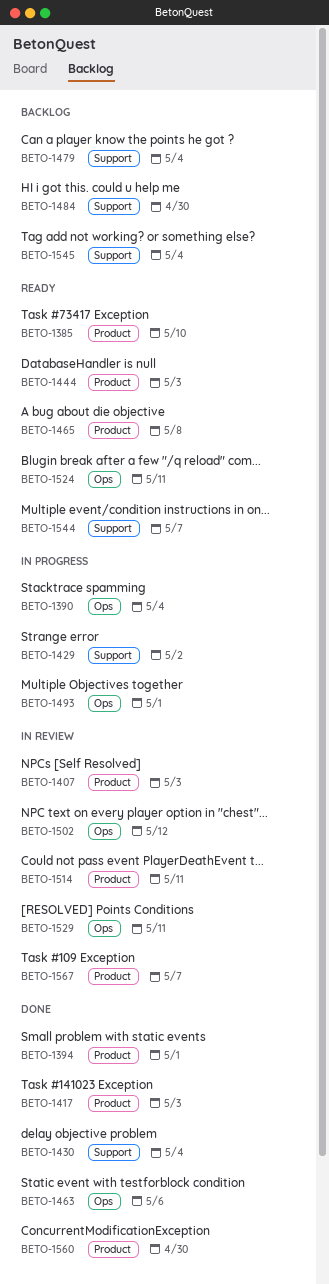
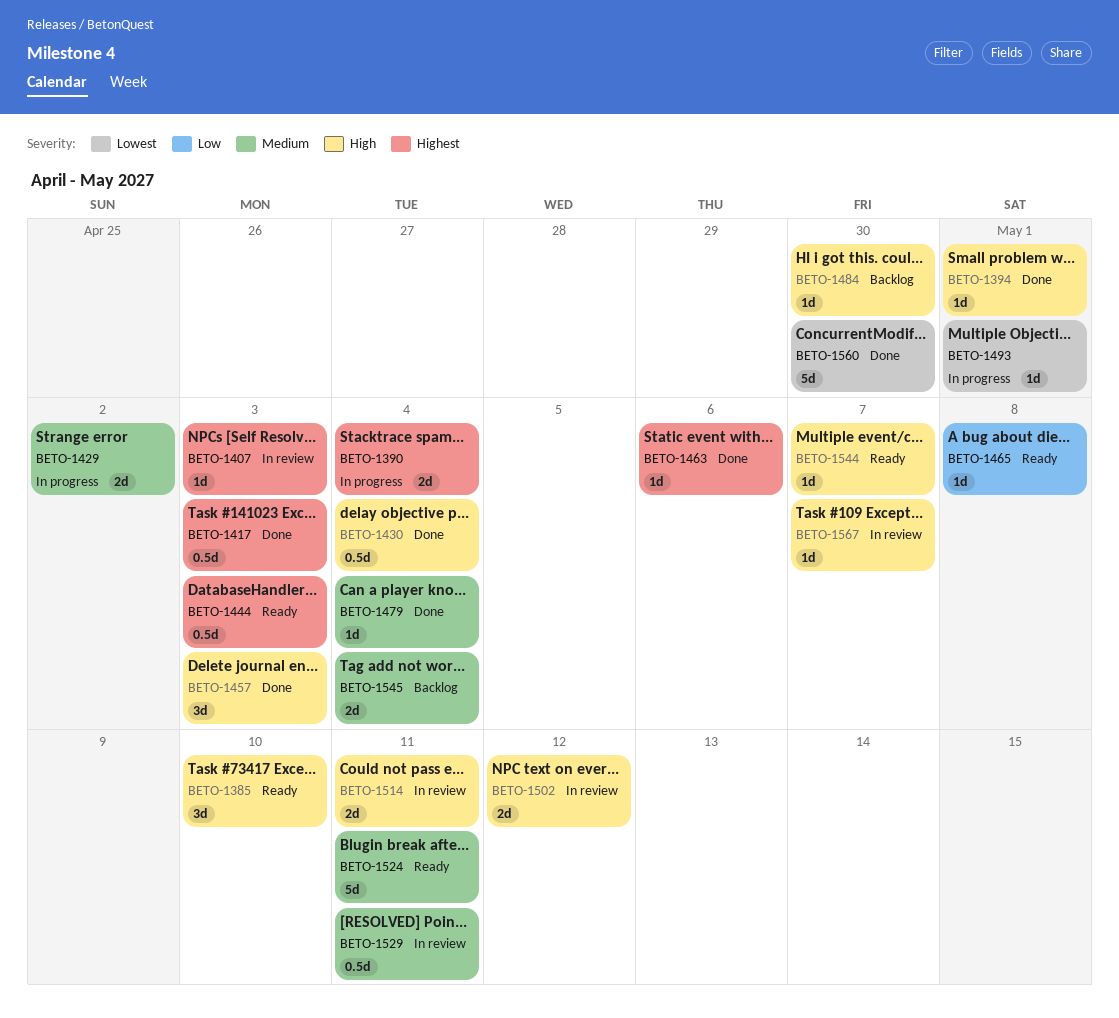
BETO-1457: none -> present
BETO-1479, status: Backlog -> Done

